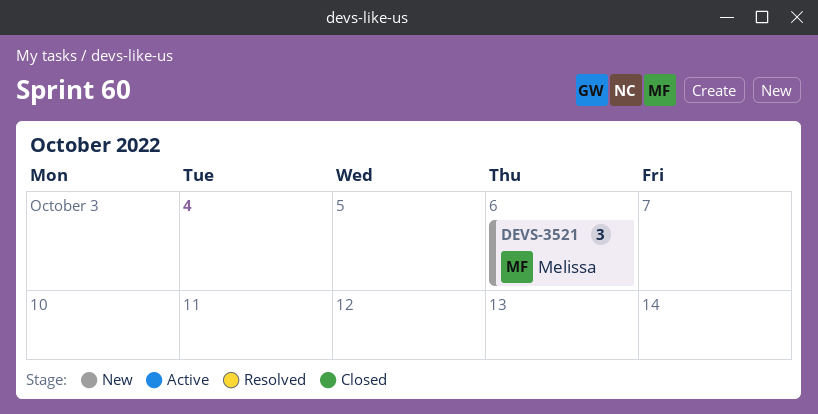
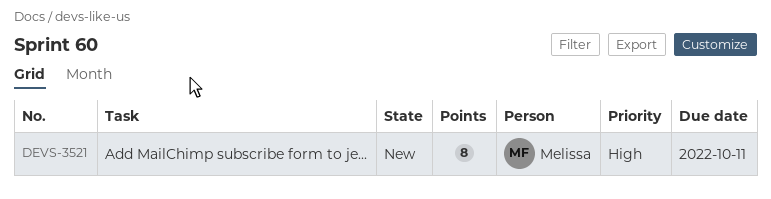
DEVS-3521, estimate: 3 -> 8
DEVS-3521, due: Oct 6 -> Oct 11

